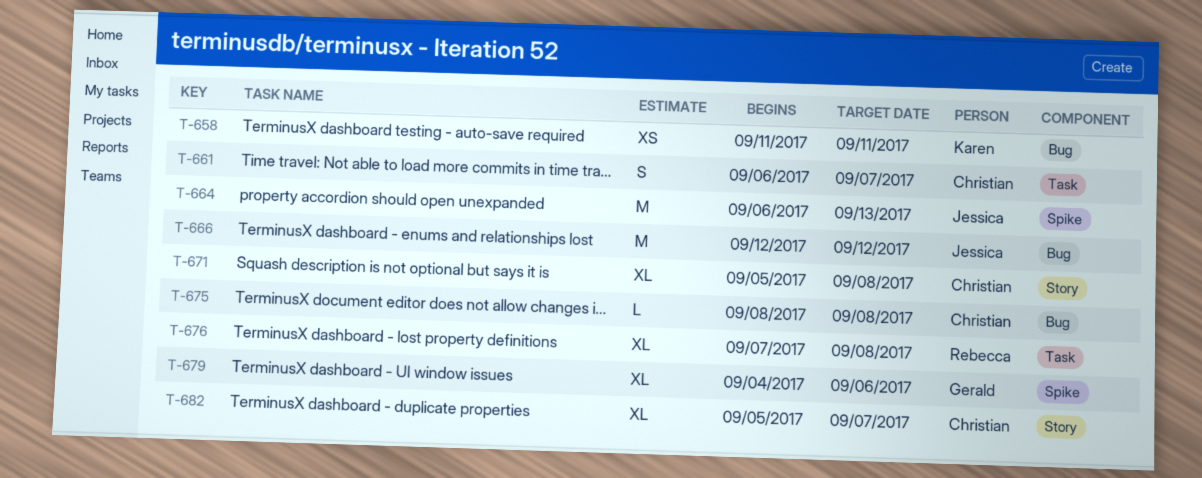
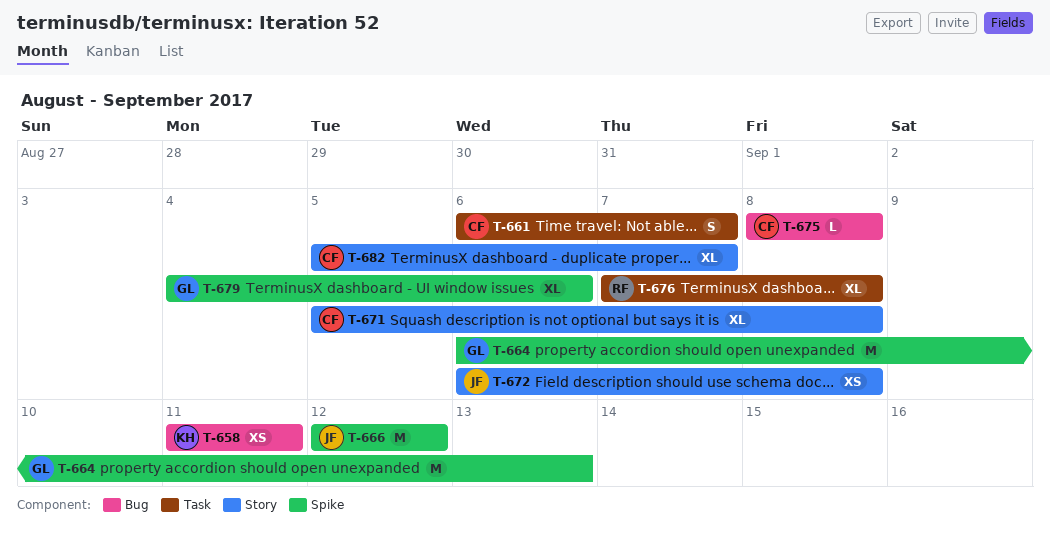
T-664, owner: Jessica -> Gerald
T-666, label: Bug -> Spike
T-672: none -> present

